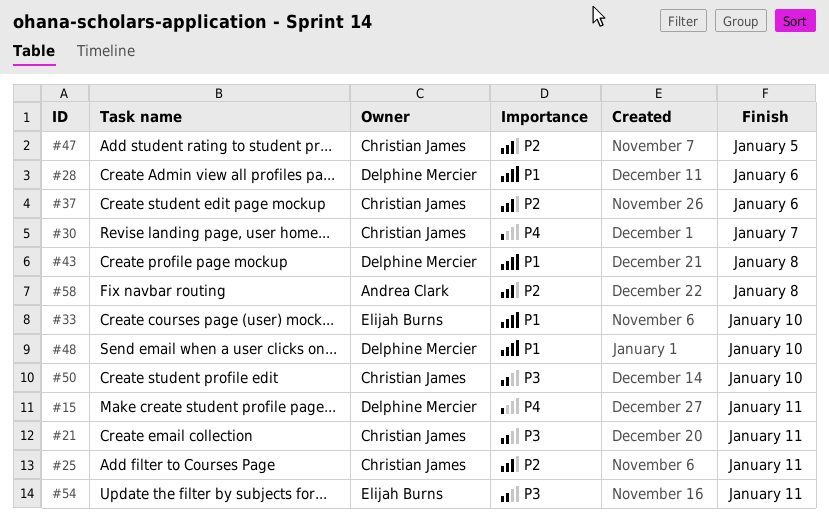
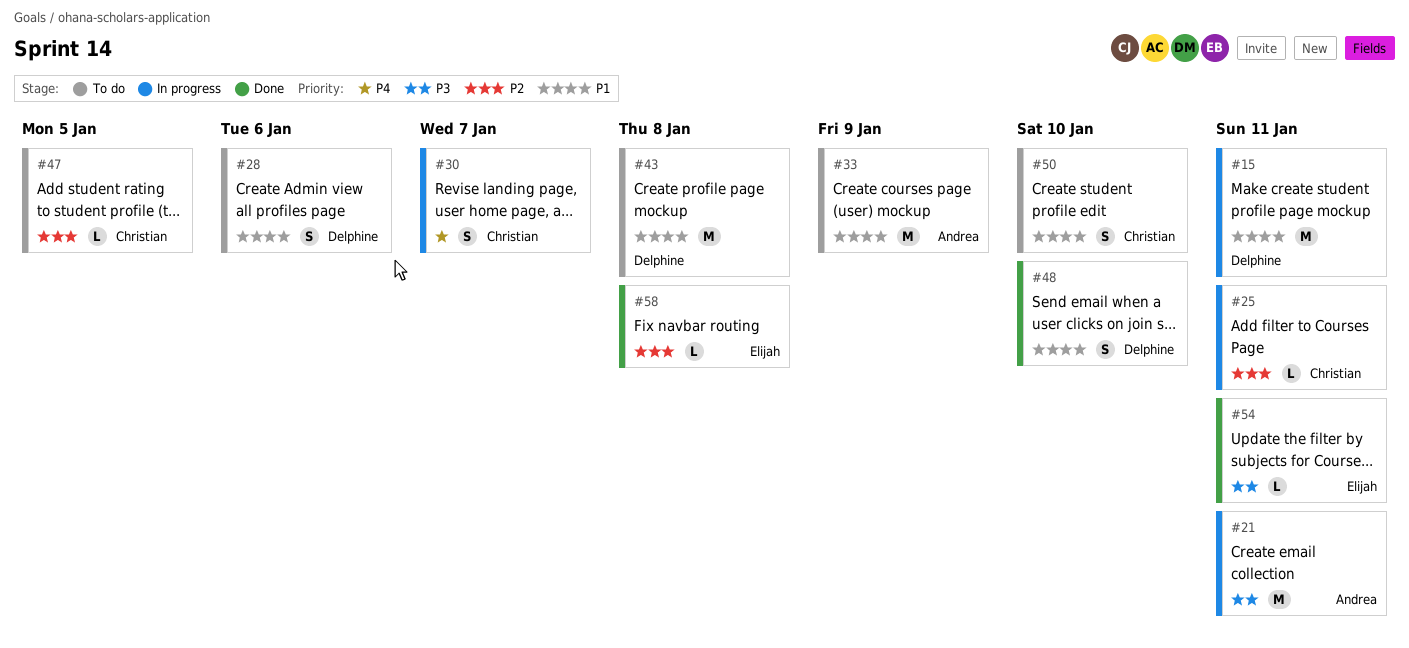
#15, priority: P4 -> P1
#21, owner: Christian James -> Andrea Clark
#33, owner: Elijah Burns -> Andrea Clark
#33, due: Jan 10 -> Jan 9
#37: present -> none
#50, priority: P3 -> P1
#58, owner: Andrea Clark -> Elijah Burns

